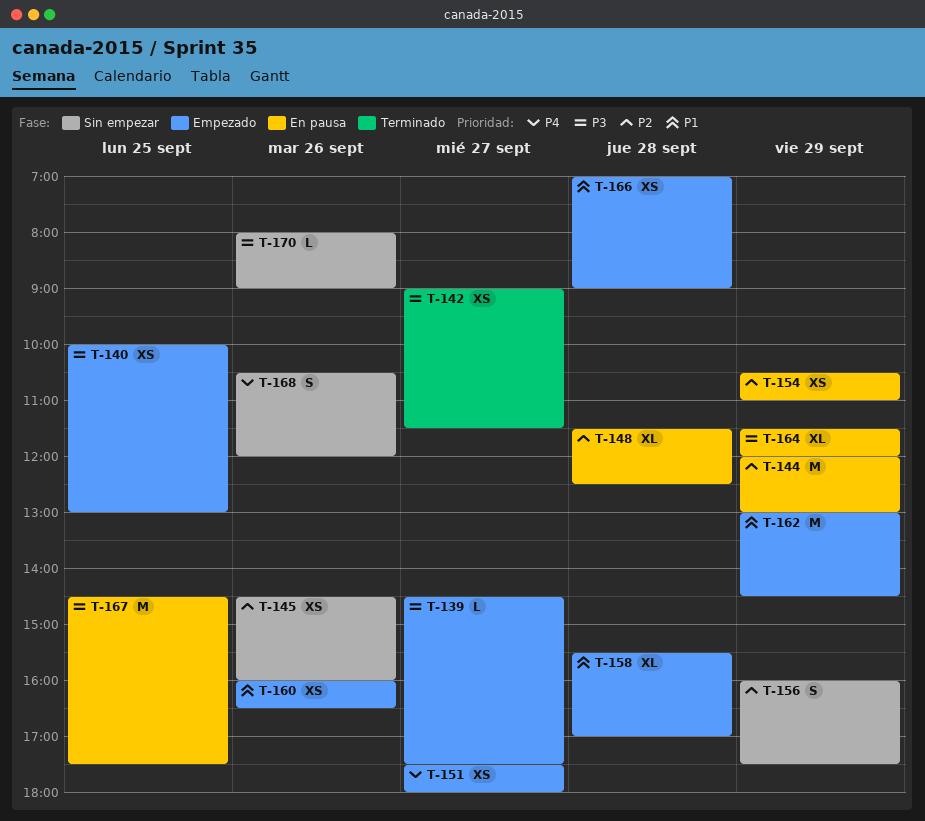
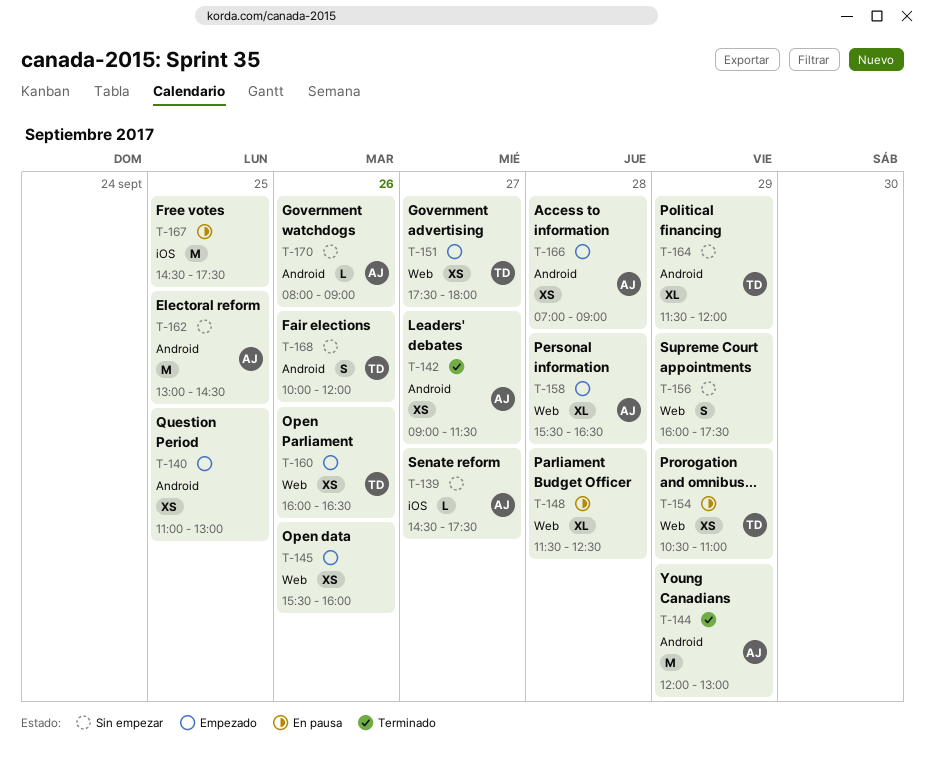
T-139, status: Empezado -> Sin empezar
T-140, begins: 10:00 -> 11:00
T-144, status: En pausa -> Terminado
T-145, status: Sin empezar -> Empezado
T-145, begins: 14:30 -> 15:30
T-158, ends: 17:00 -> 16:30
T-162, status: Empezado -> Sin empezar
T-162, day: Sep 29 -> Sep 25
T-164, status: En pausa -> Sin empezar
T-168, begins: 10:30 -> 10:00

